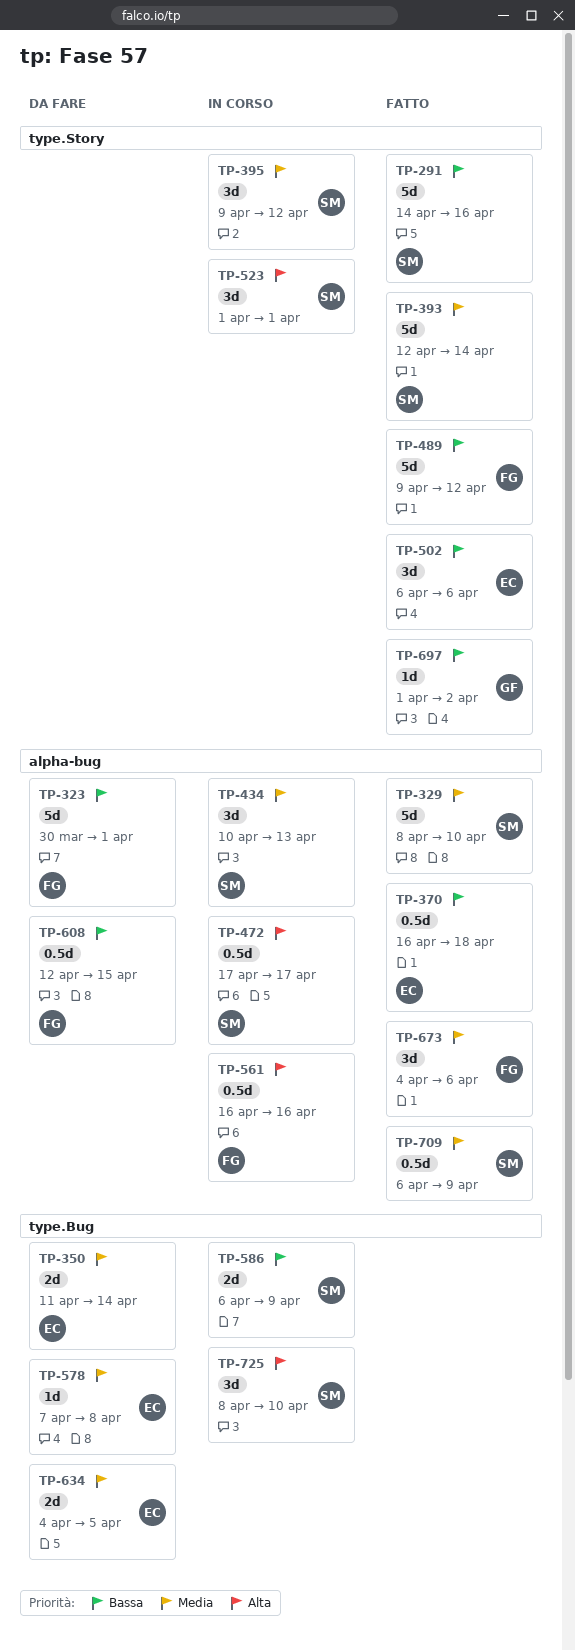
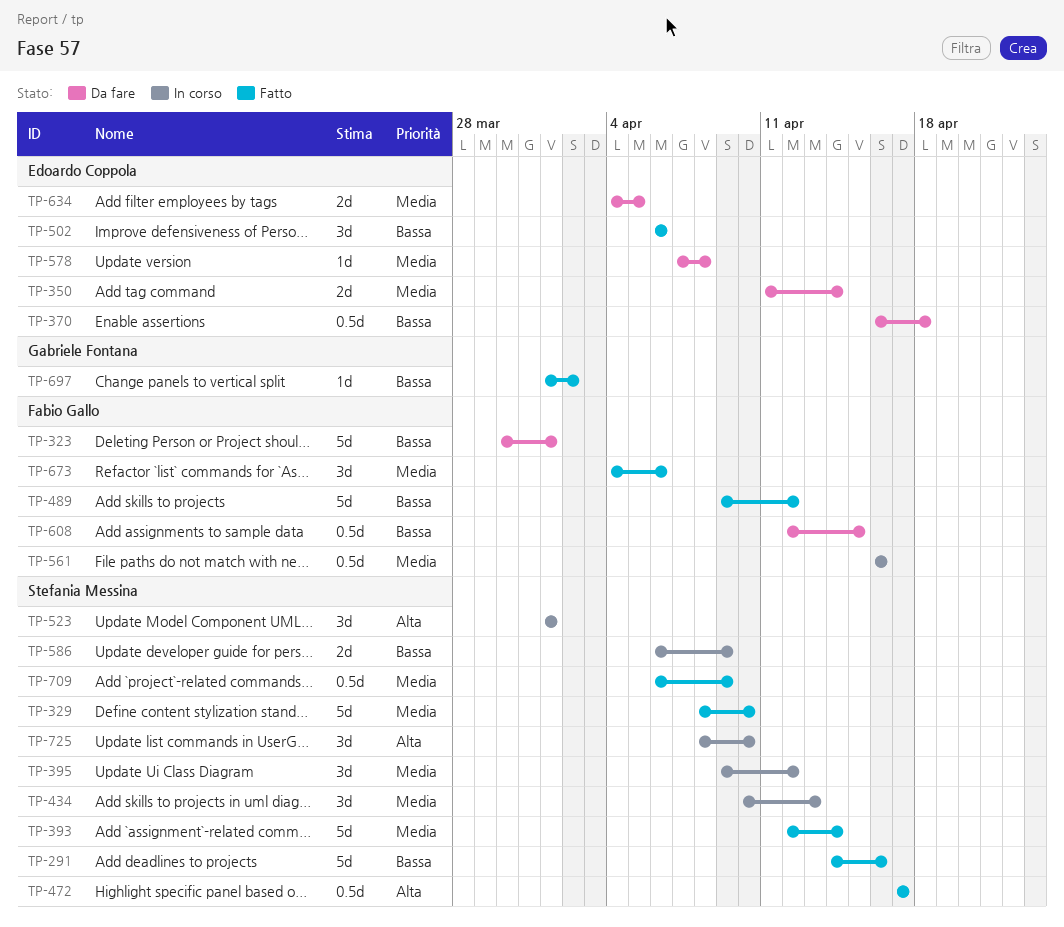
TP-370, status: Fatto -> Da fare
TP-472, status: In corso -> Fatto
TP-561, priority: Alta -> Media

